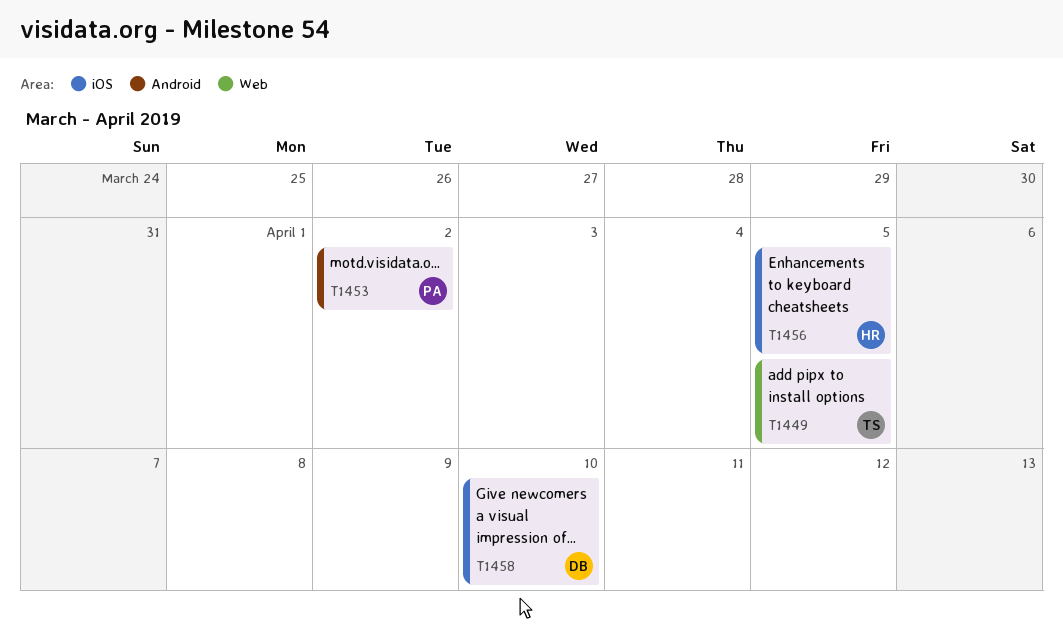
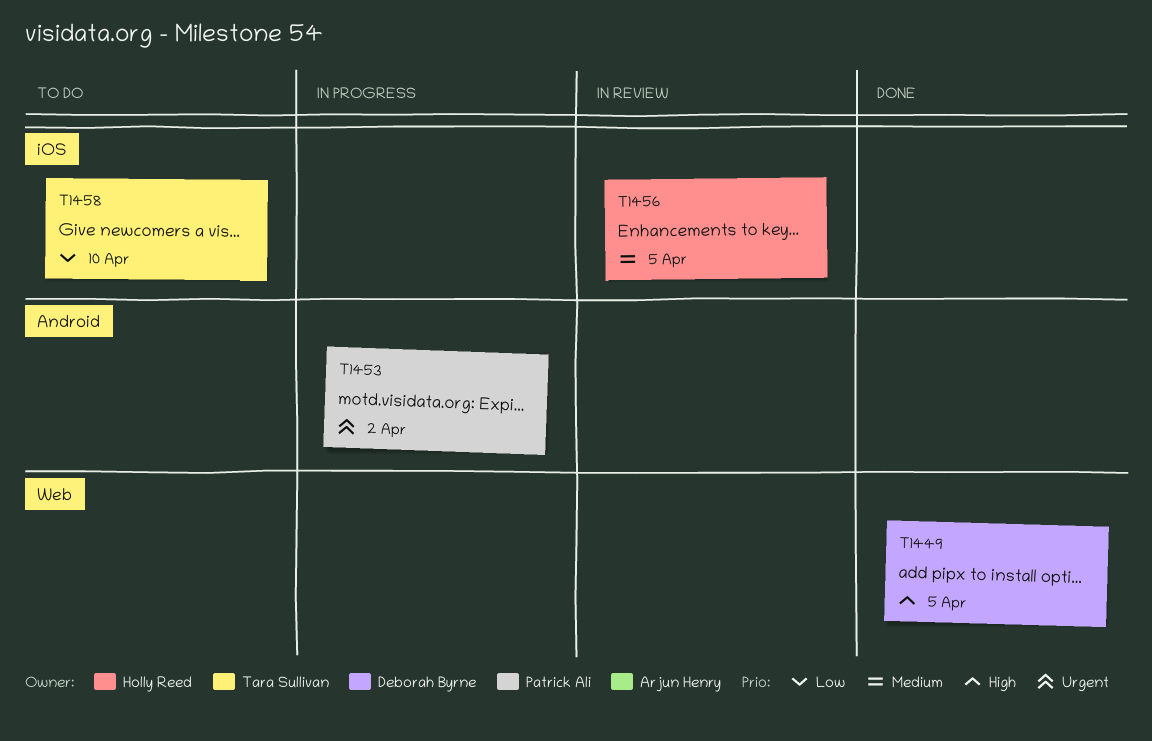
T1449, owner: Tara Sullivan -> Deborah Byrne
T1458, owner: Deborah Byrne -> Tara Sullivan

